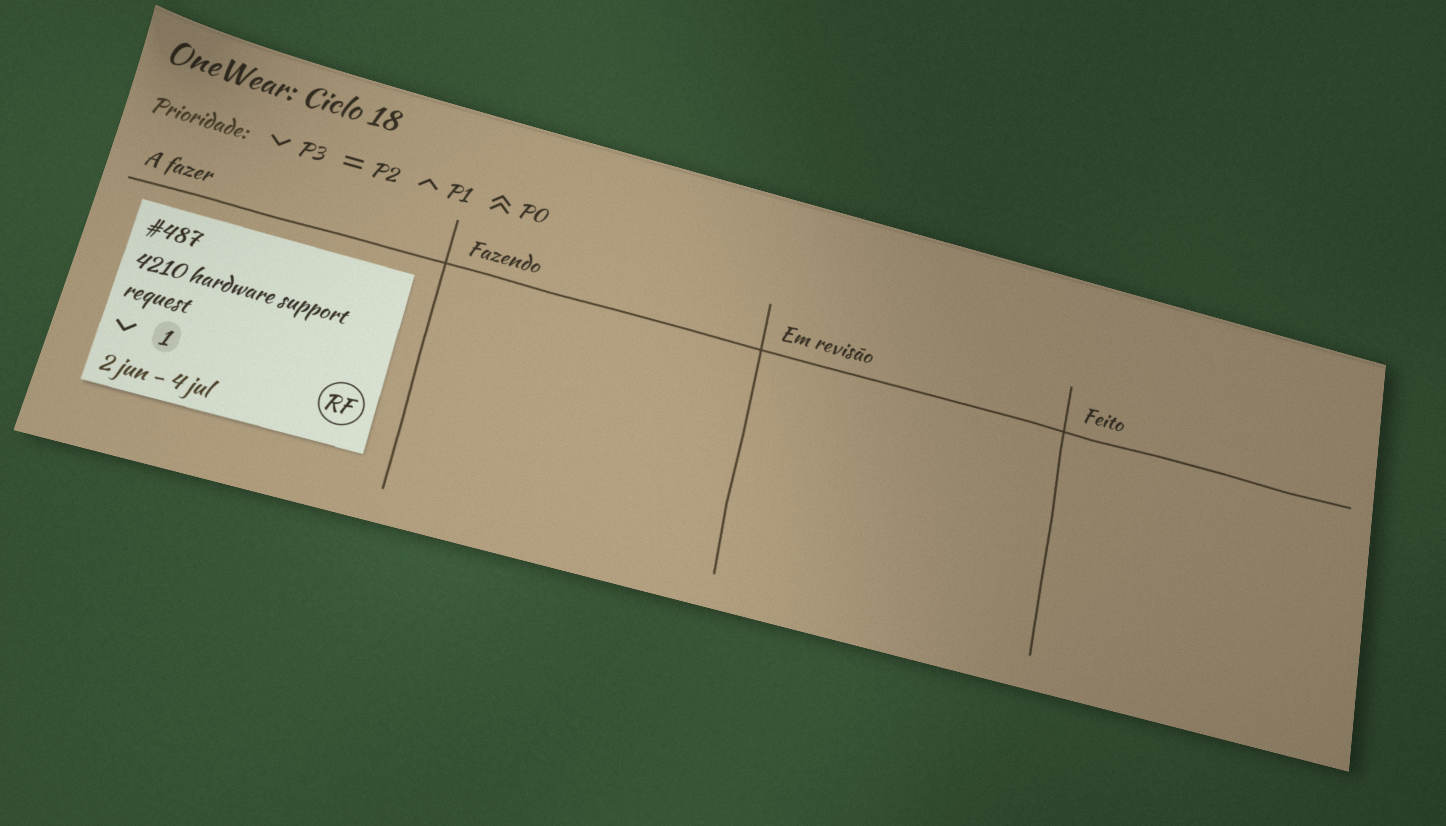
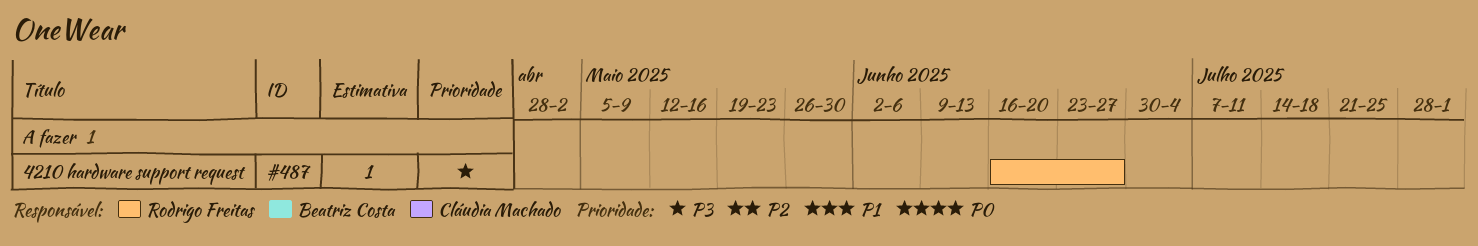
#487, start: Jun 2 -> Jun 16
#487, due: Jul 4 -> Jun 27

